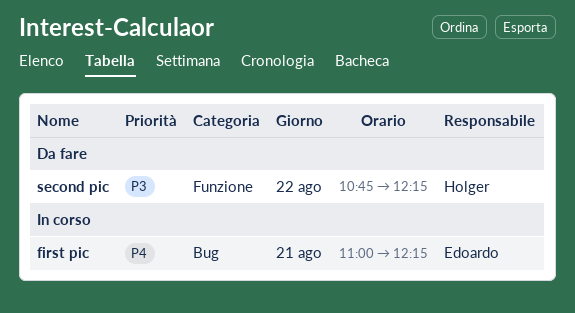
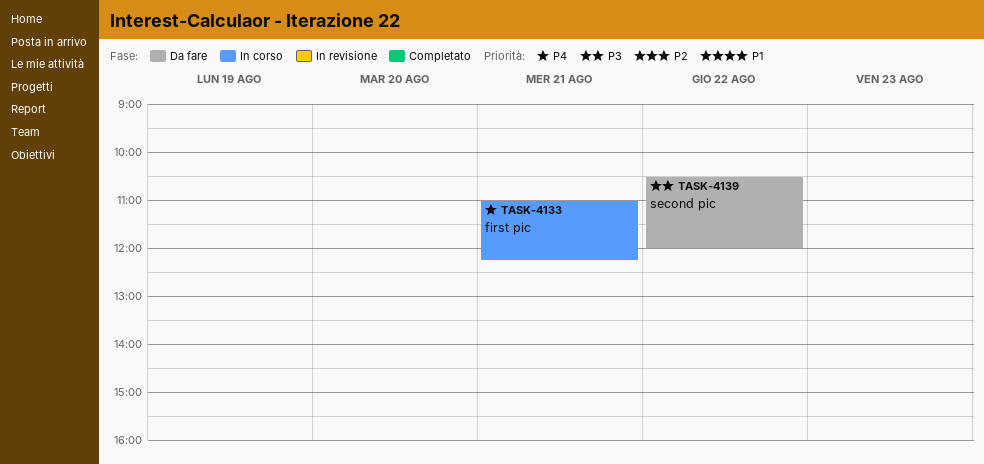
second pic, begins: 10:45 -> 10:30
second pic, ends: 12:15 -> 12:00

